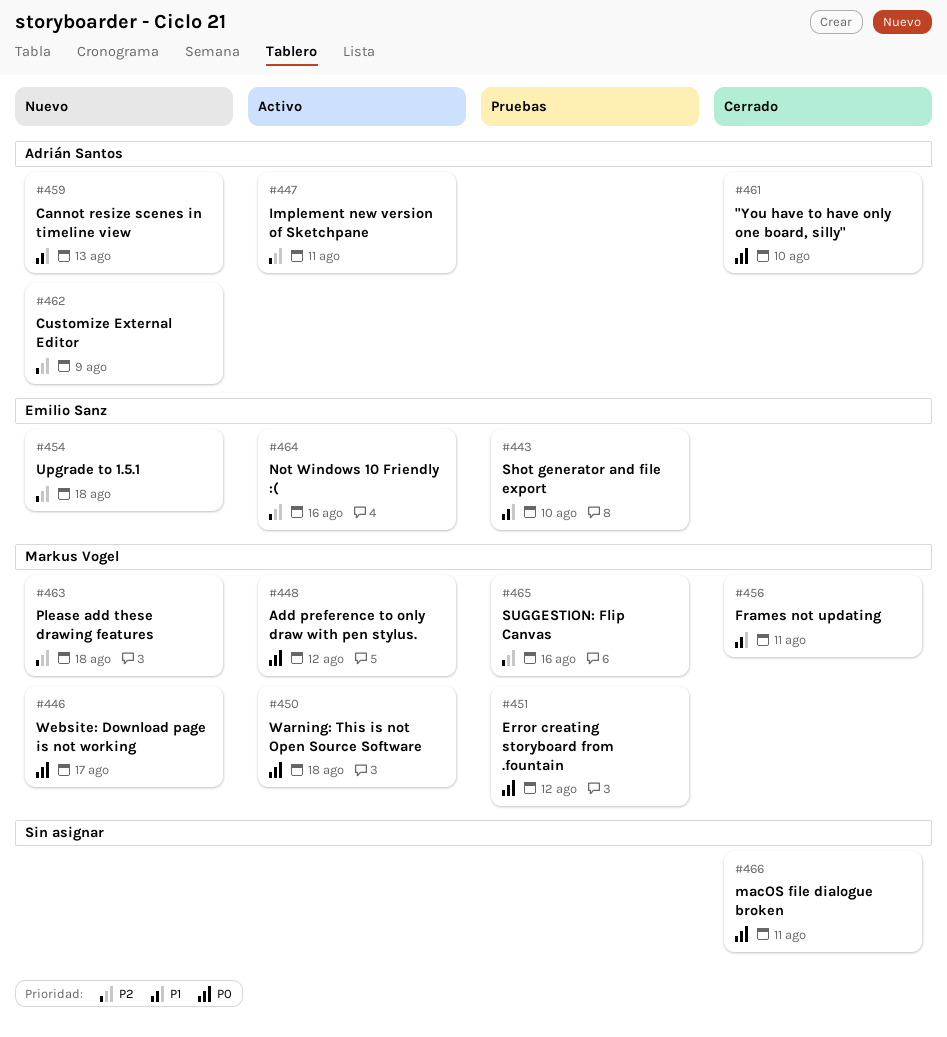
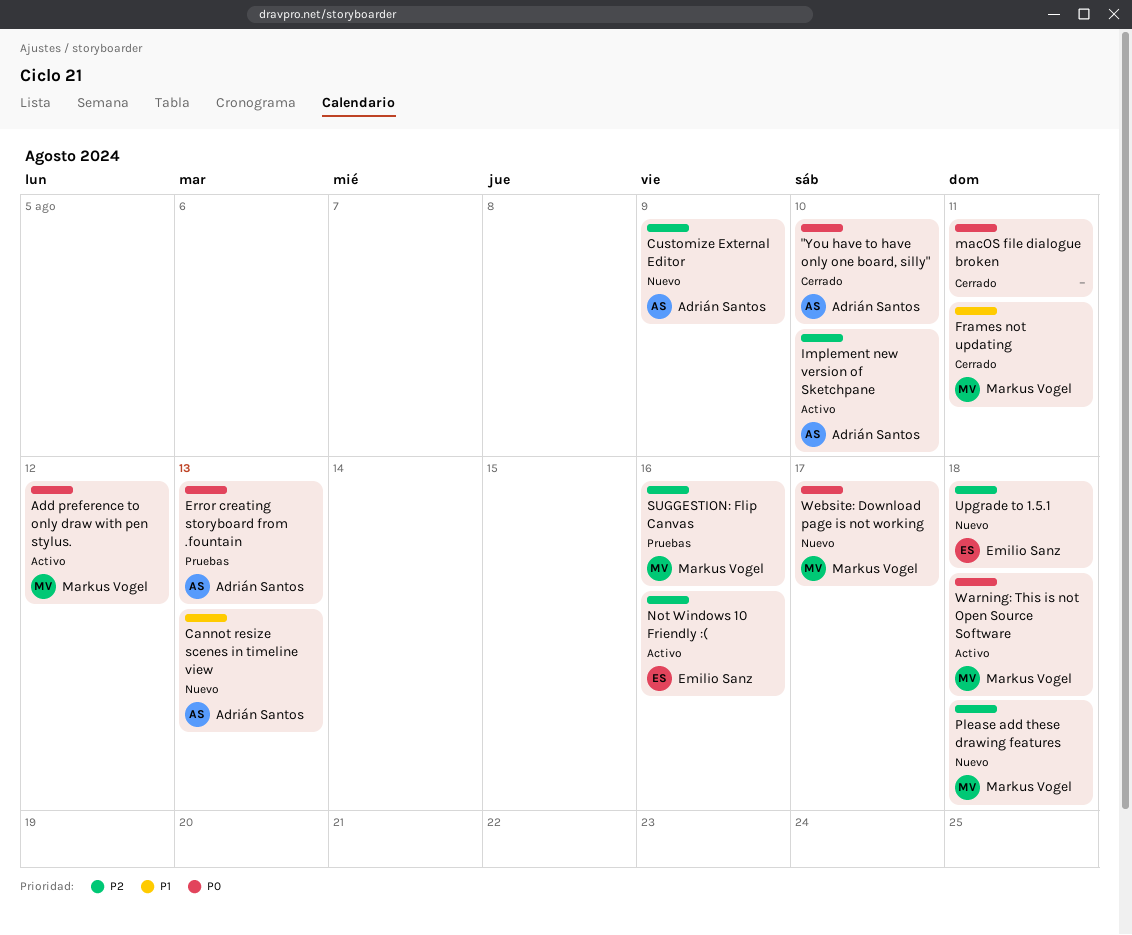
Error creating storyboard from .fountain, owner: Markus Vogel -> Adrián Santos
Error creating storyboard from .fountain, due: Aug 12 -> Aug 13
Implement new version of Sketchpane, due: Aug 11 -> Aug 10
Shot generator and file export: present -> none

